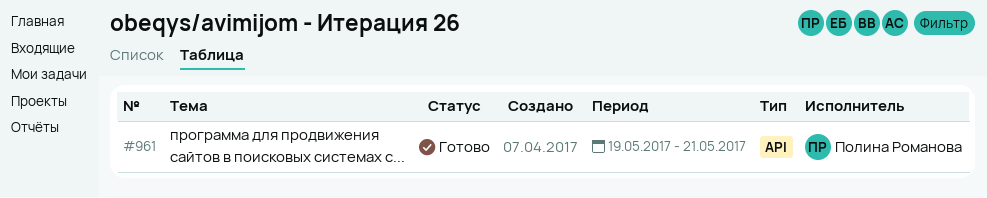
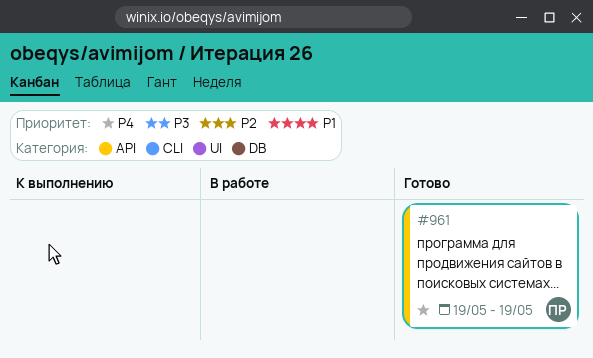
#961, due: May 21 -> May 19

